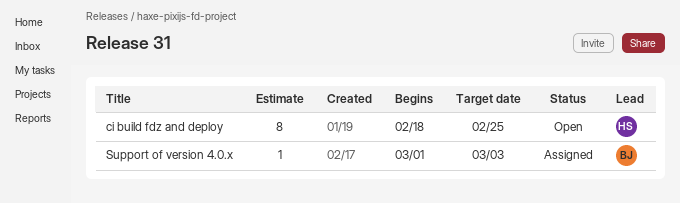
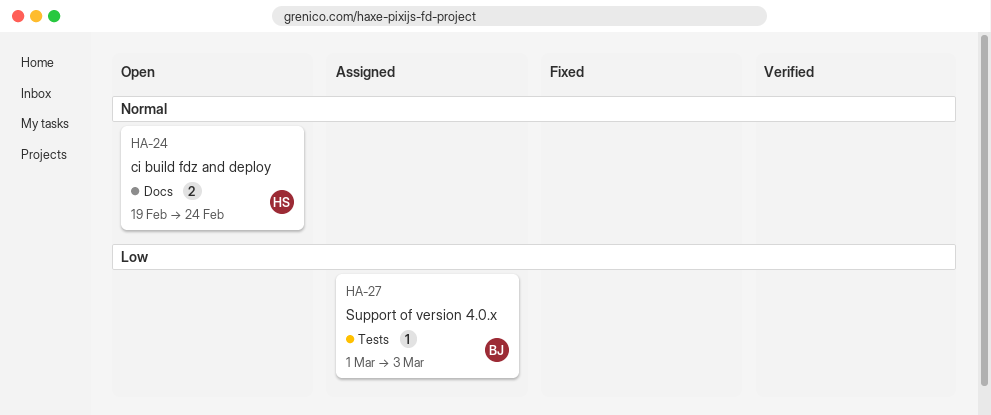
ci build fdz and deploy, estimate: 8 -> 2
ci build fdz and deploy, start: Feb 18 -> Feb 19
ci build fdz and deploy, due: Feb 25 -> Feb 24

